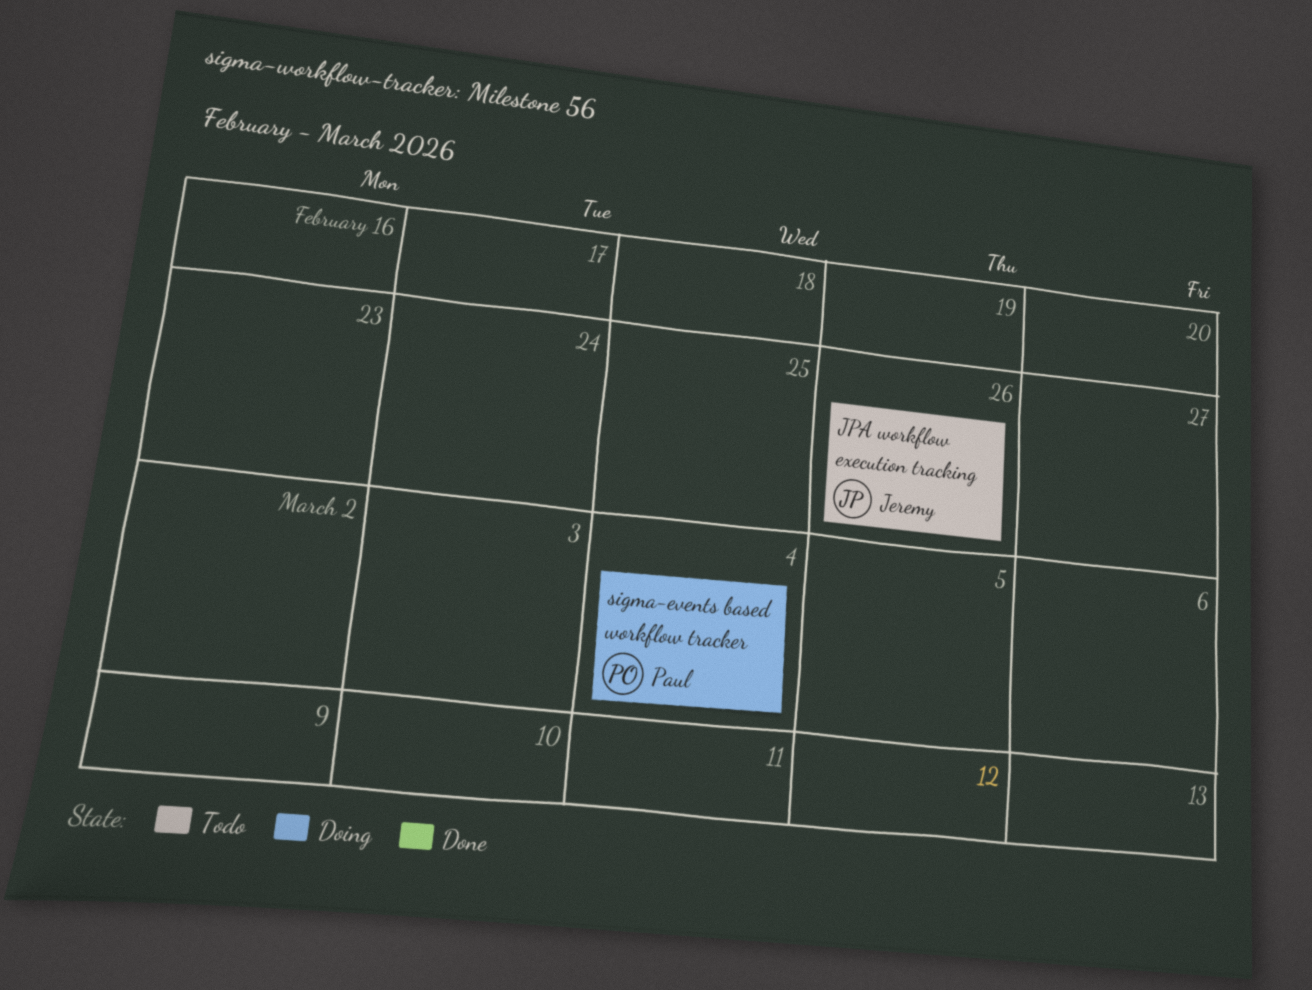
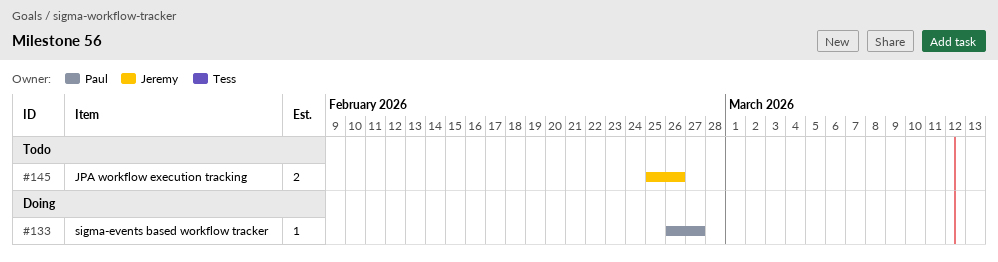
sigma-events based workflow tracker, due: Mar 4 -> Feb 27

